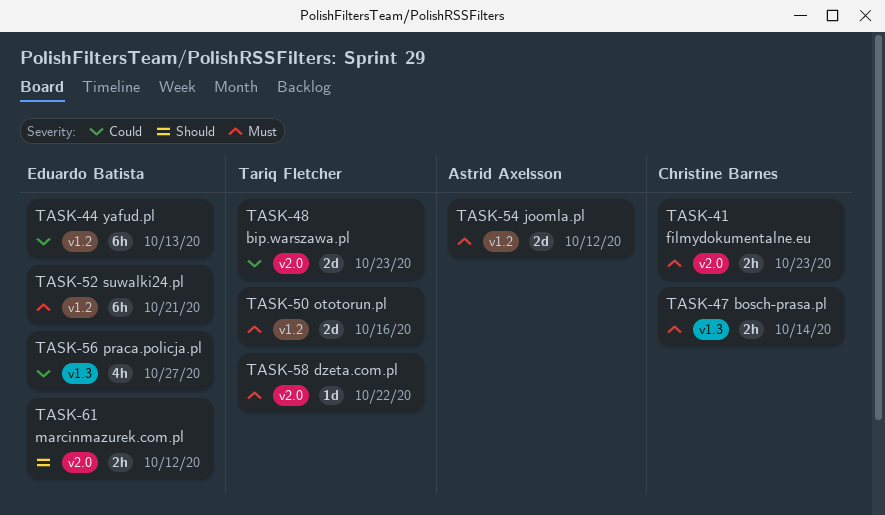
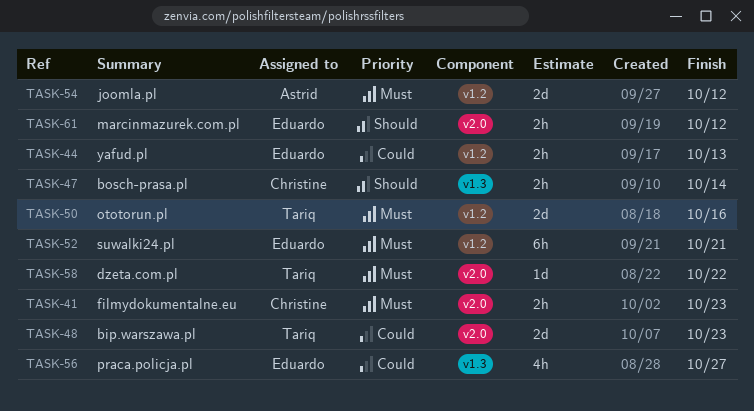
TASK-44, estimate: 6h -> 2h
TASK-47, priority: Must -> Should

